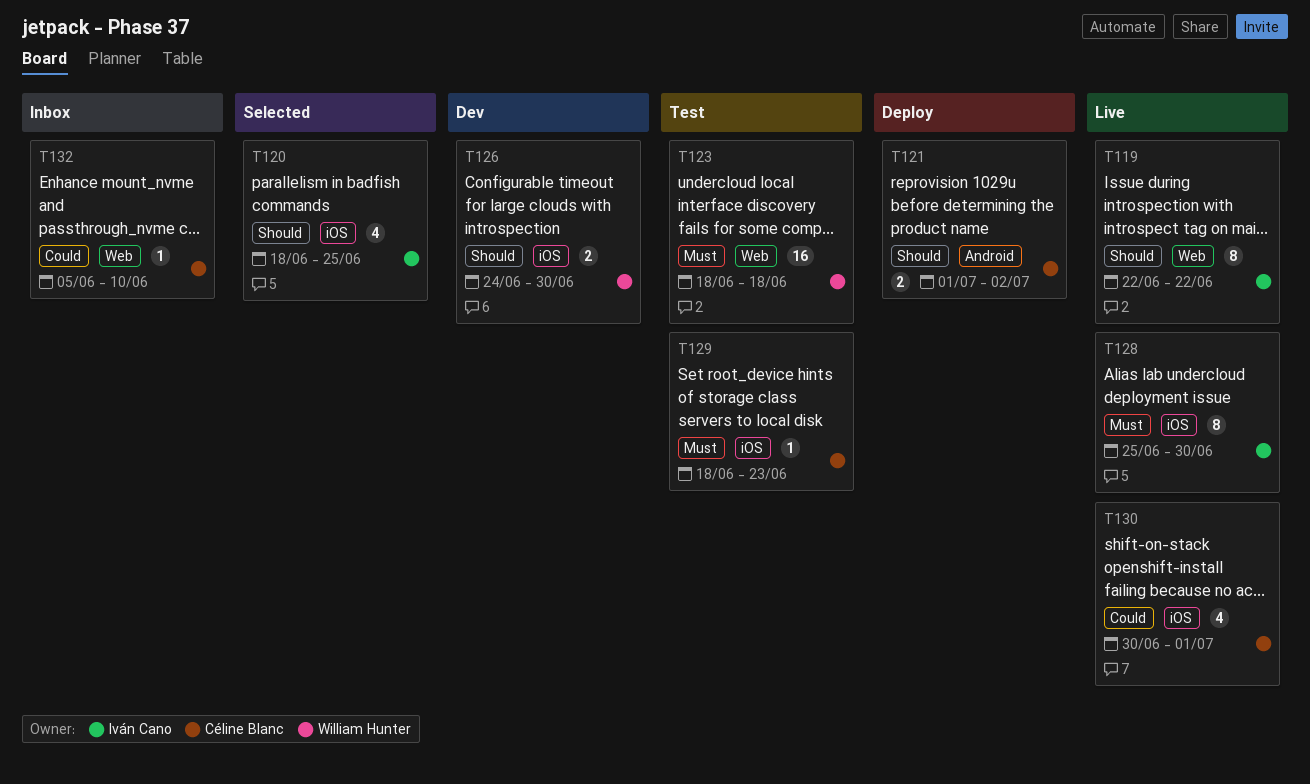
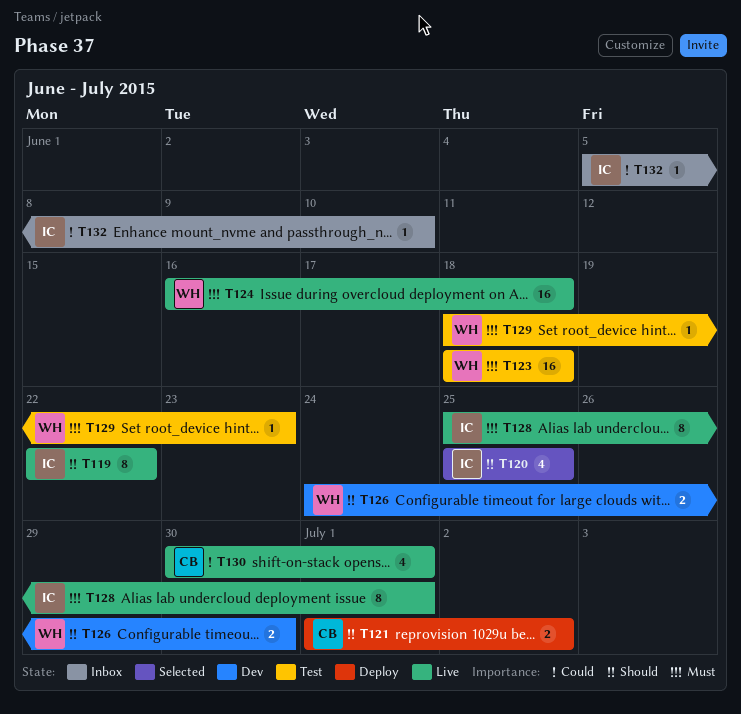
T120, start: Jun 18 -> Jun 25
T124: none -> present
T128, due: Jun 30 -> Jul 1
T129, owner: Céline Blanc -> William Hunter
T132, owner: Céline Blanc -> Iván Cano

